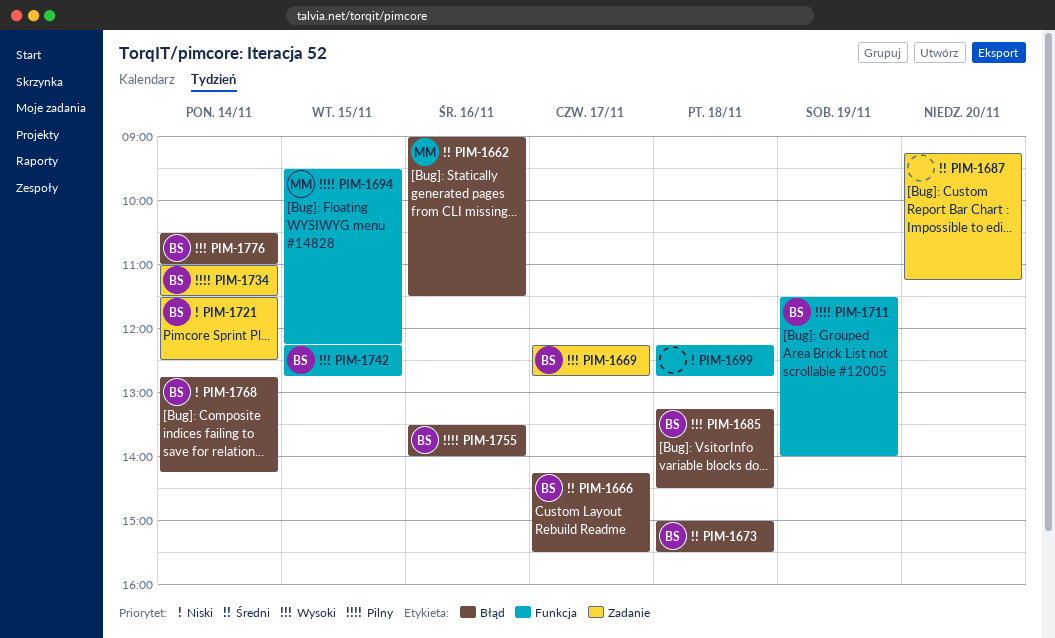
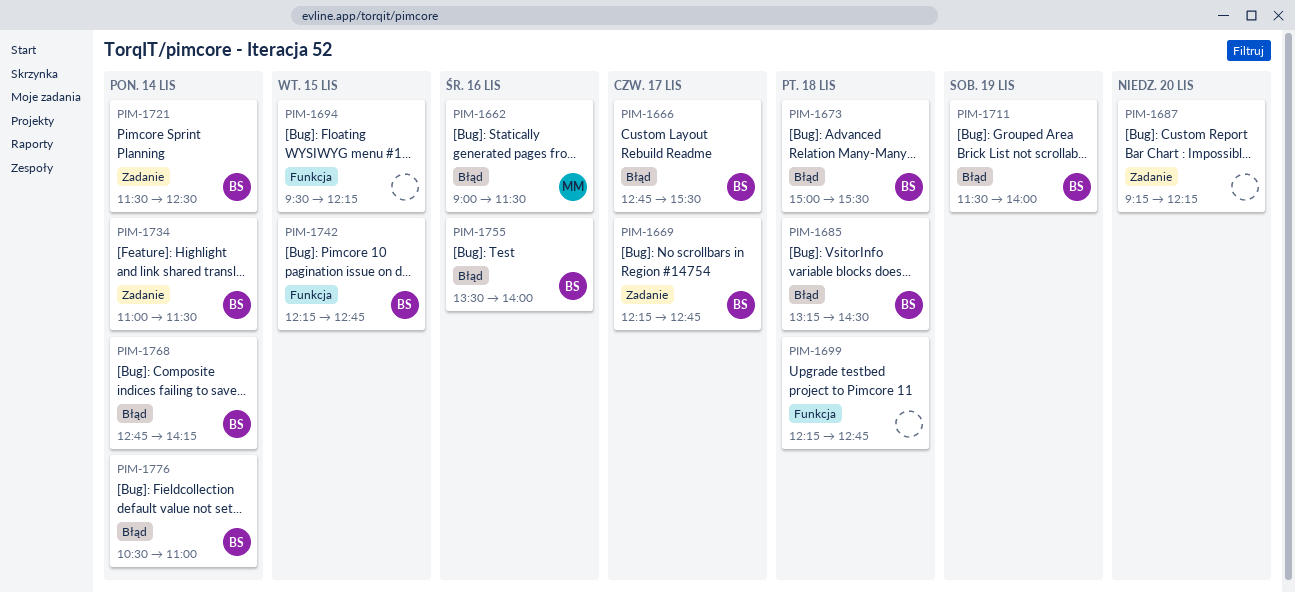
PIM-1666, begins: 14:15 -> 12:45
PIM-1687, ends: 11:15 -> 12:15
PIM-1694, owner: MM -> none
PIM-1711, label: Funkcja -> Błąd

